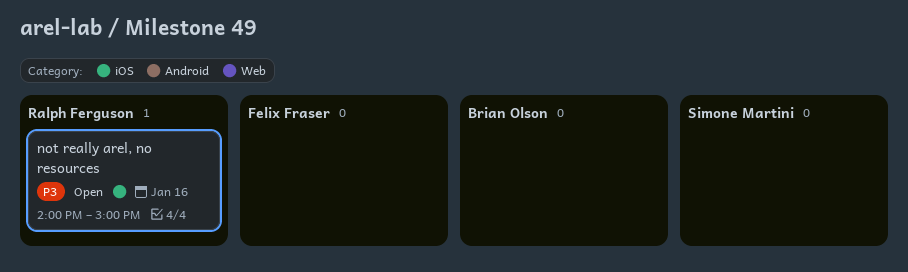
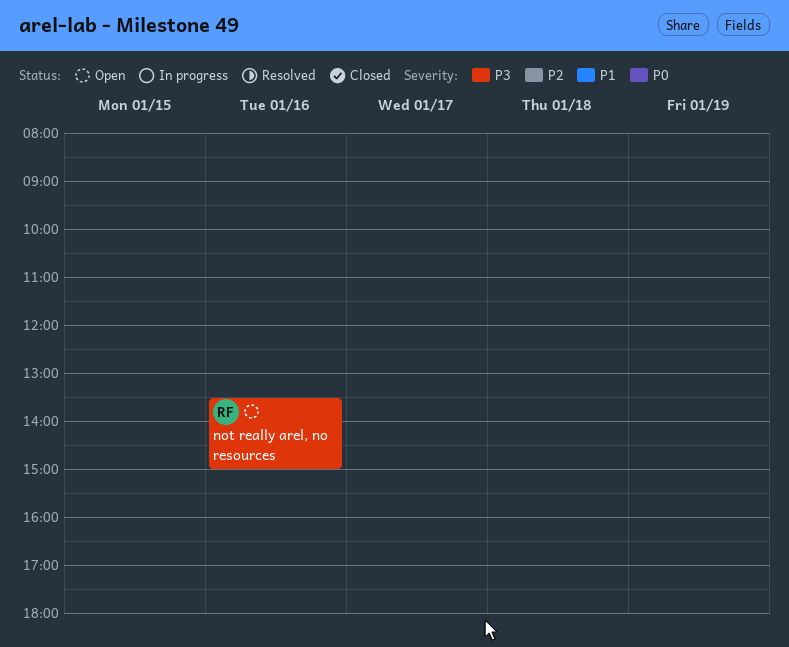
not really arel, no resources, begins: 14:00 -> 13:30

